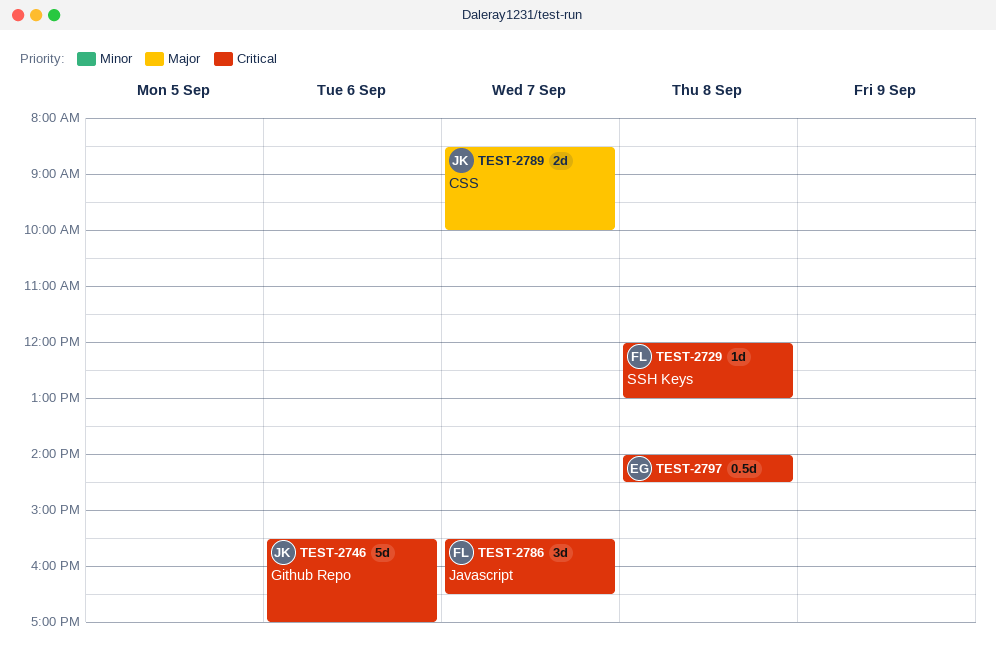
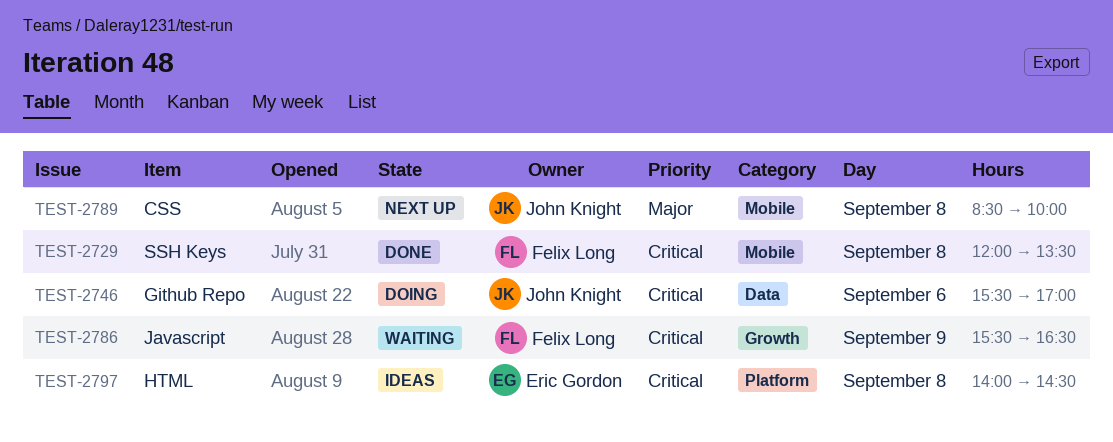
TEST-2729, ends: 13:00 -> 13:30
TEST-2786, day: Sep 7 -> Sep 9
TEST-2789, day: Sep 7 -> Sep 8

